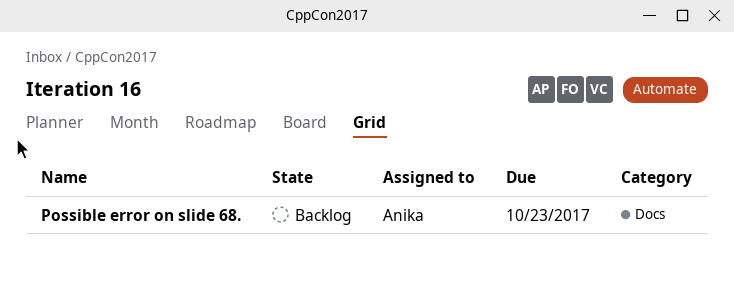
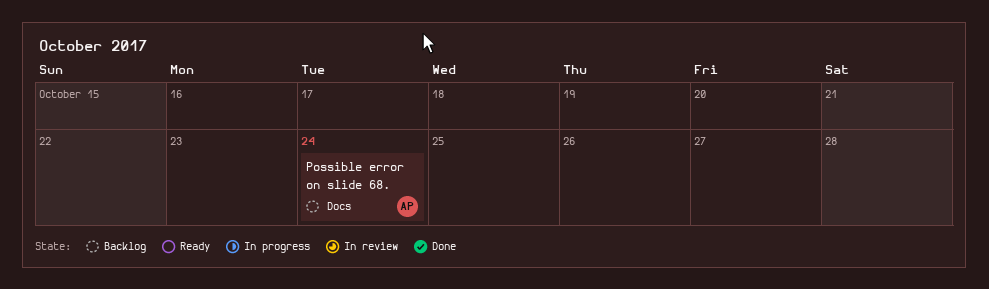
Possible error on slide 68., due: Oct 23 -> Oct 24

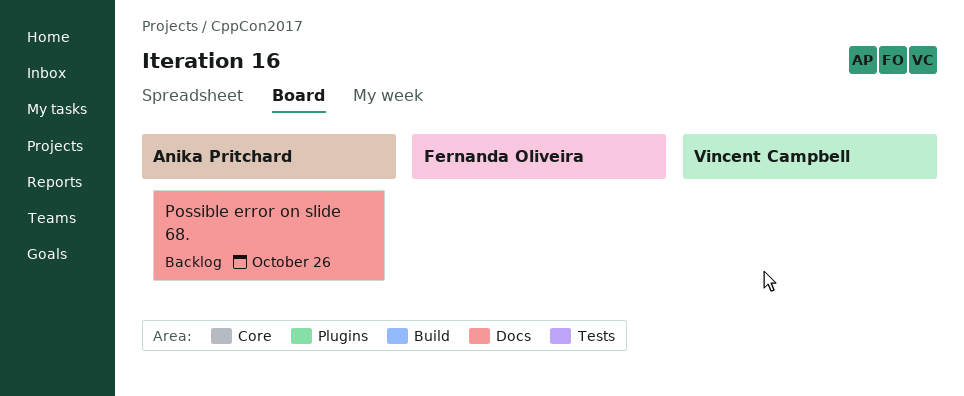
Possible error on slide 68., due: Oct 24 -> Oct 26

